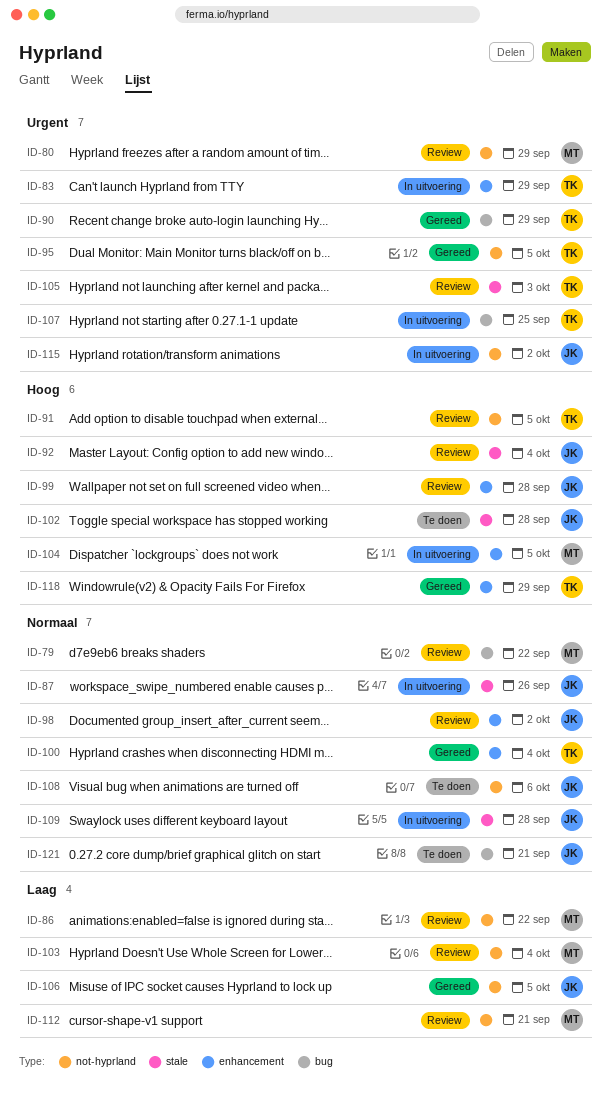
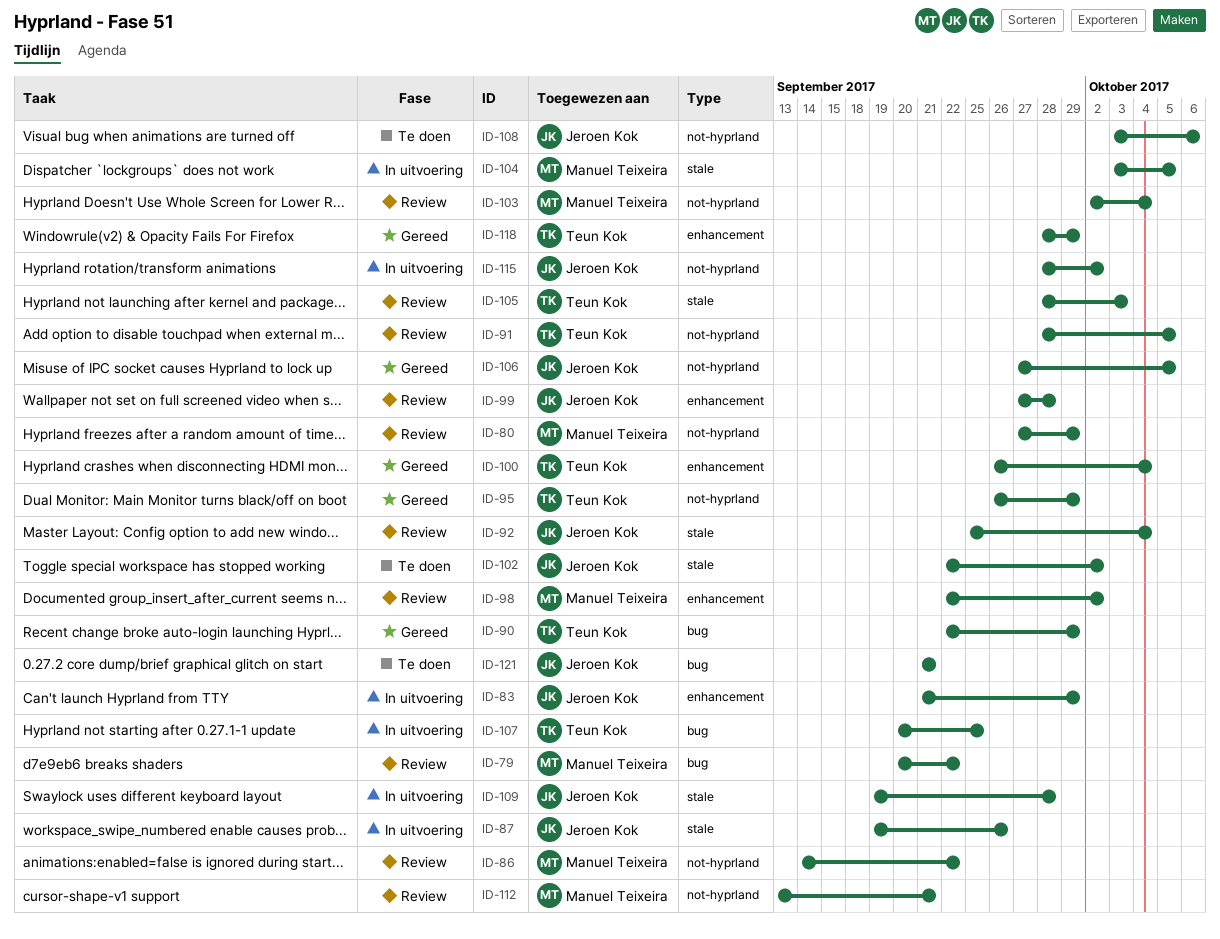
ID-83, owner: Teun Kok -> Jeroen Kok
ID-95, due: Oct 5 -> Sep 29
ID-98, owner: Jeroen Kok -> Manuel Teixeira
ID-102, due: Sep 28 -> Oct 2
ID-104, label: enhancement -> stale

